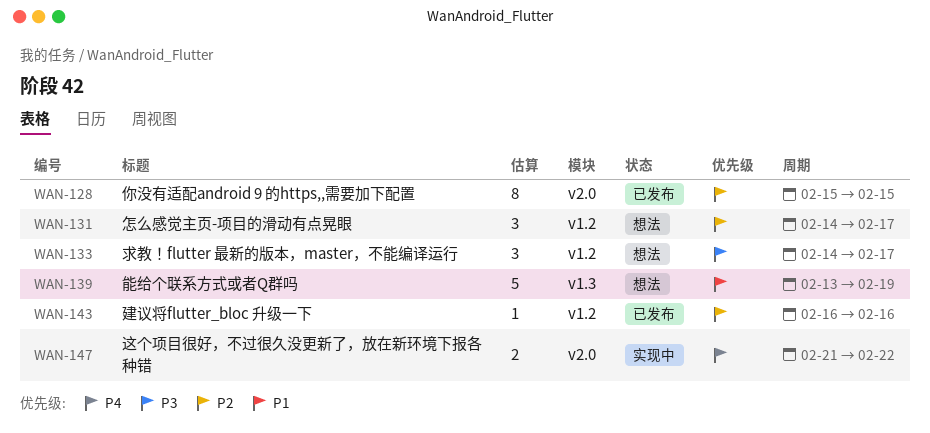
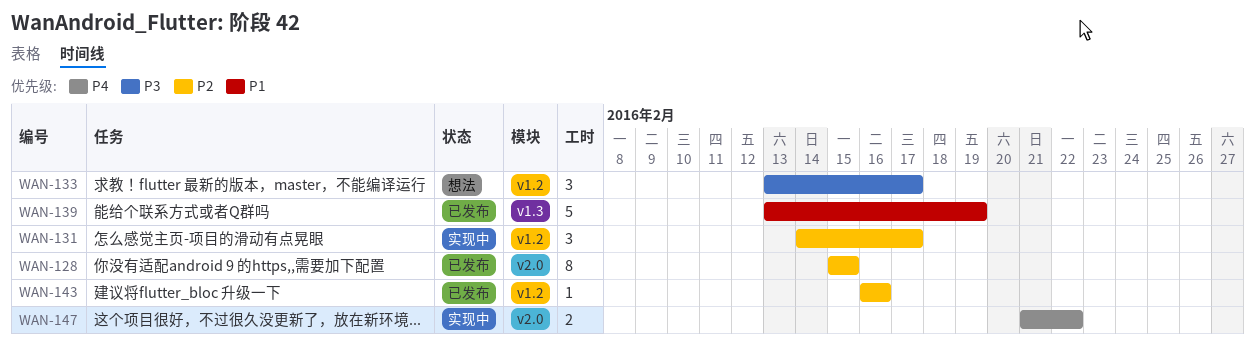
WAN-131, status: 想法 -> 实现中
WAN-133, start: Feb 14 -> Feb 13
WAN-139, status: 想法 -> 已发布

